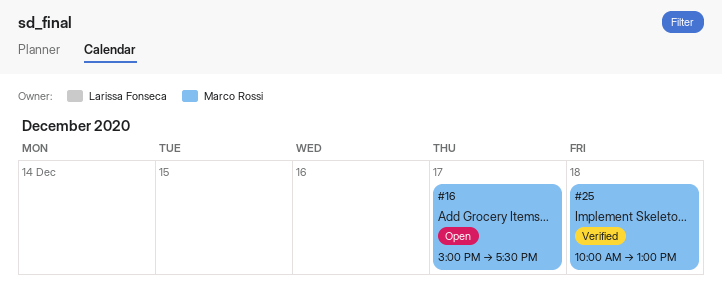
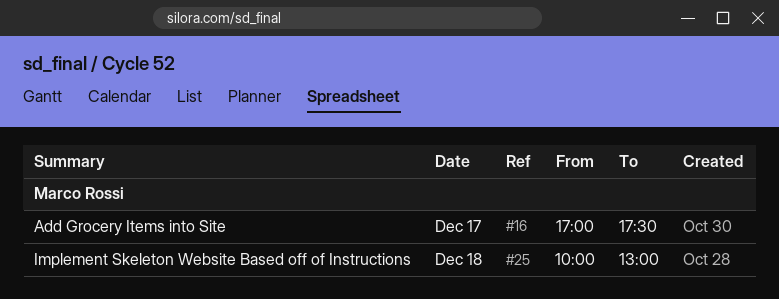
#16, begins: 15:00 -> 17:00

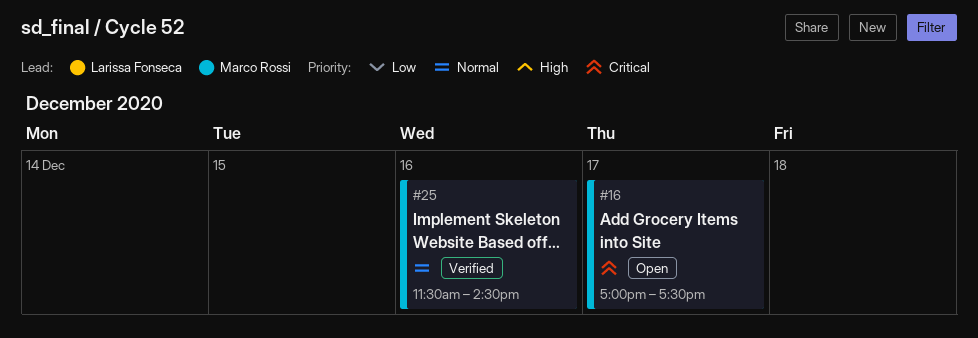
#25, day: Dec 18 -> Dec 16
#25, begins: 10:00 -> 11:30
#25, ends: 13:00 -> 14:30

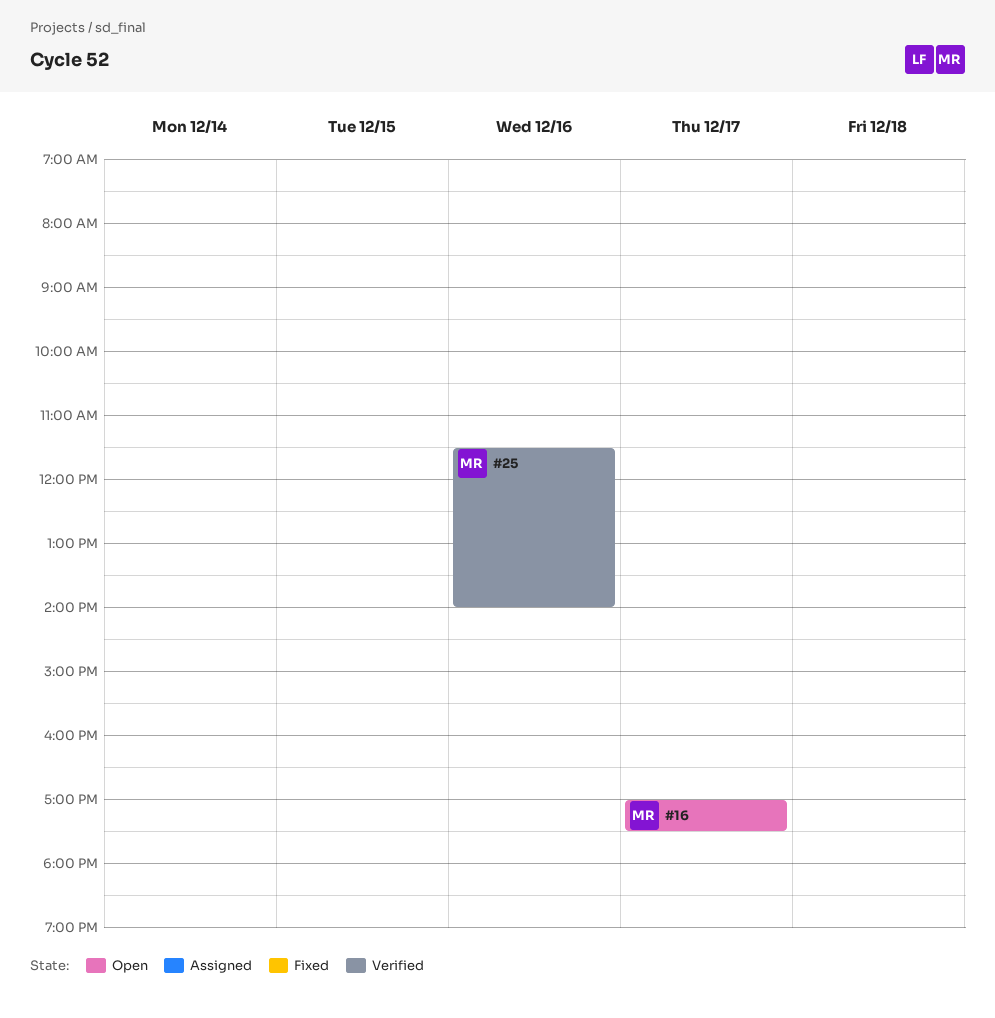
#25, ends: 14:30 -> 14:00

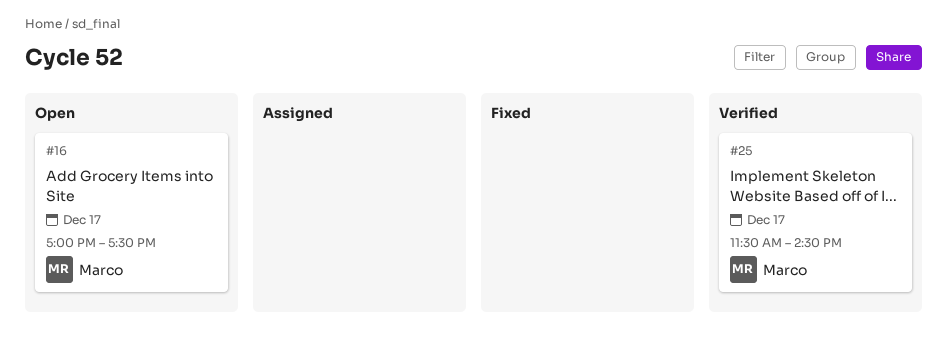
#25, day: Dec 16 -> Dec 17
#25, ends: 14:00 -> 14:30

